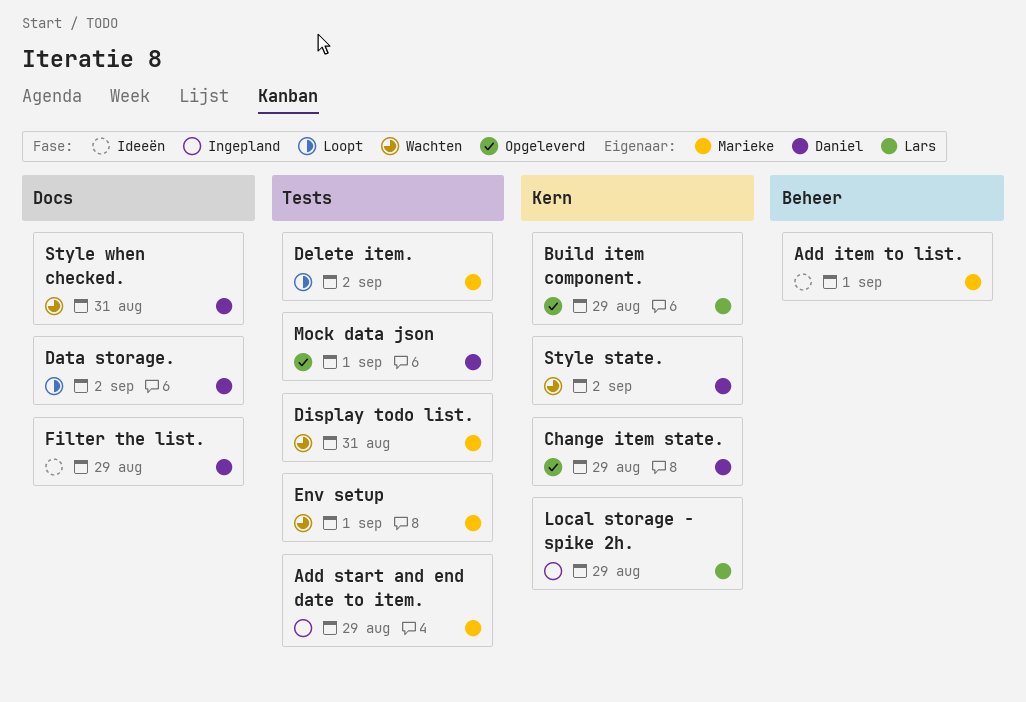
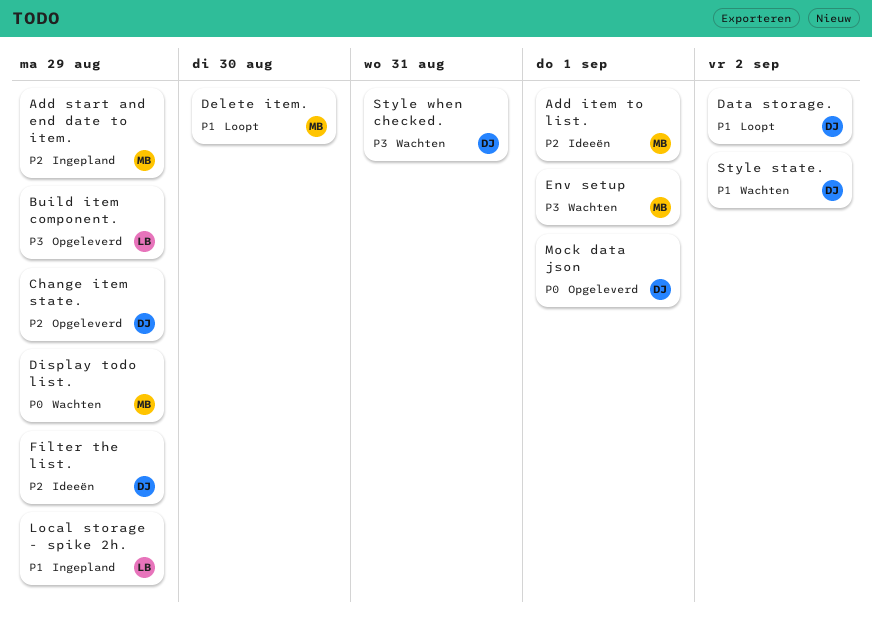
Delete item., due: Sep 2 -> Aug 30
Display todo list., due: Aug 31 -> Aug 29

